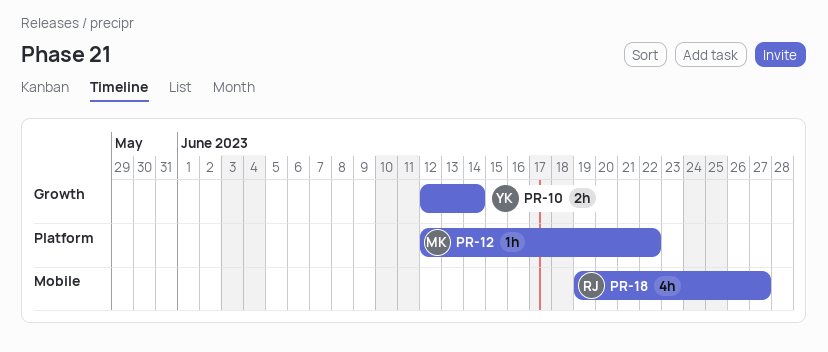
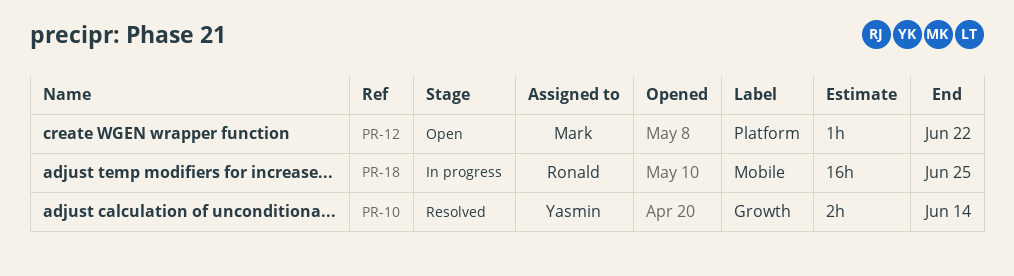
PR-18, estimate: 4h -> 16h
PR-18, due: Jun 27 -> Jun 25

